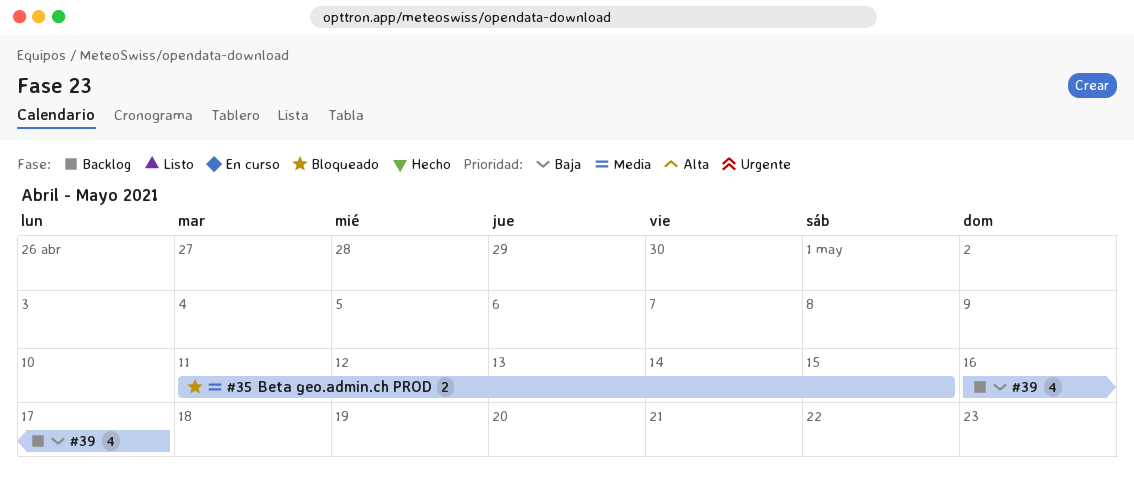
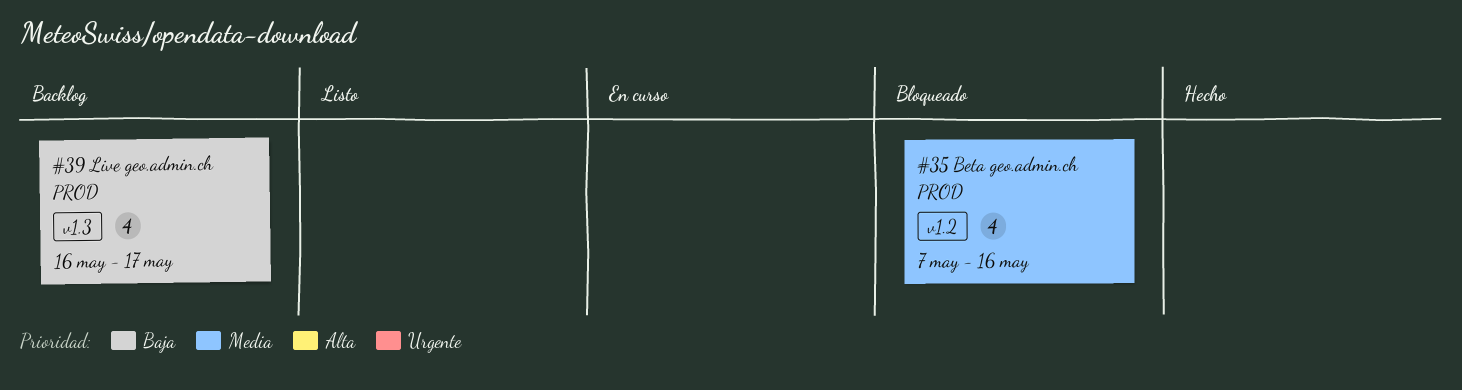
#35, estimate: 2 -> 4
#35, start: May 11 -> May 7
#35, due: May 15 -> May 16

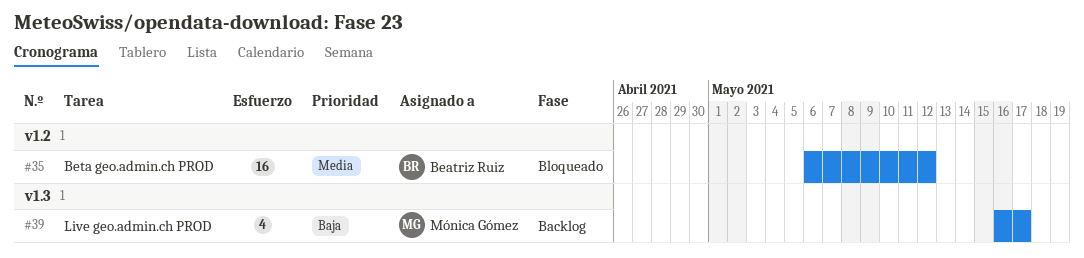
#35, estimate: 4 -> 16
#35, start: May 7 -> May 6
#35, due: May 16 -> May 12

